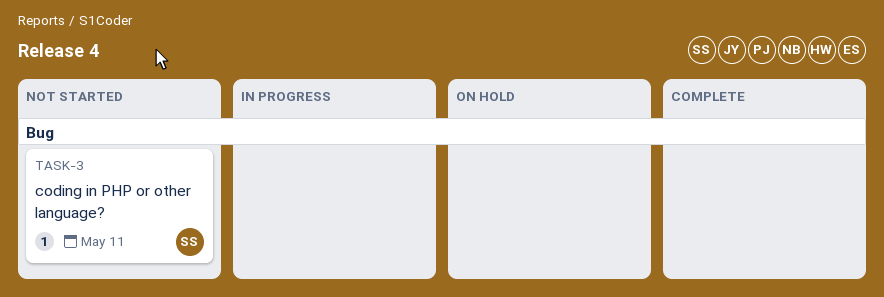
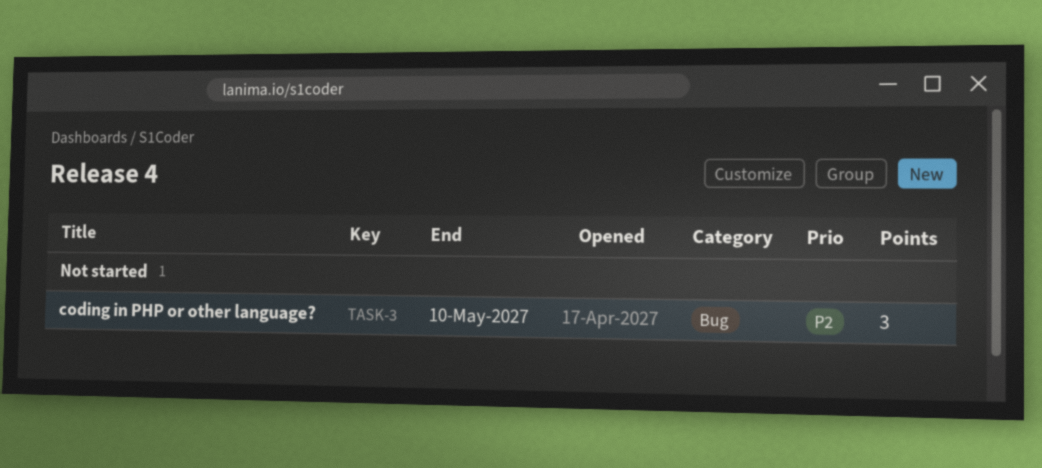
TASK-3, estimate: 1 -> 3
TASK-3, due: May 11 -> May 10

